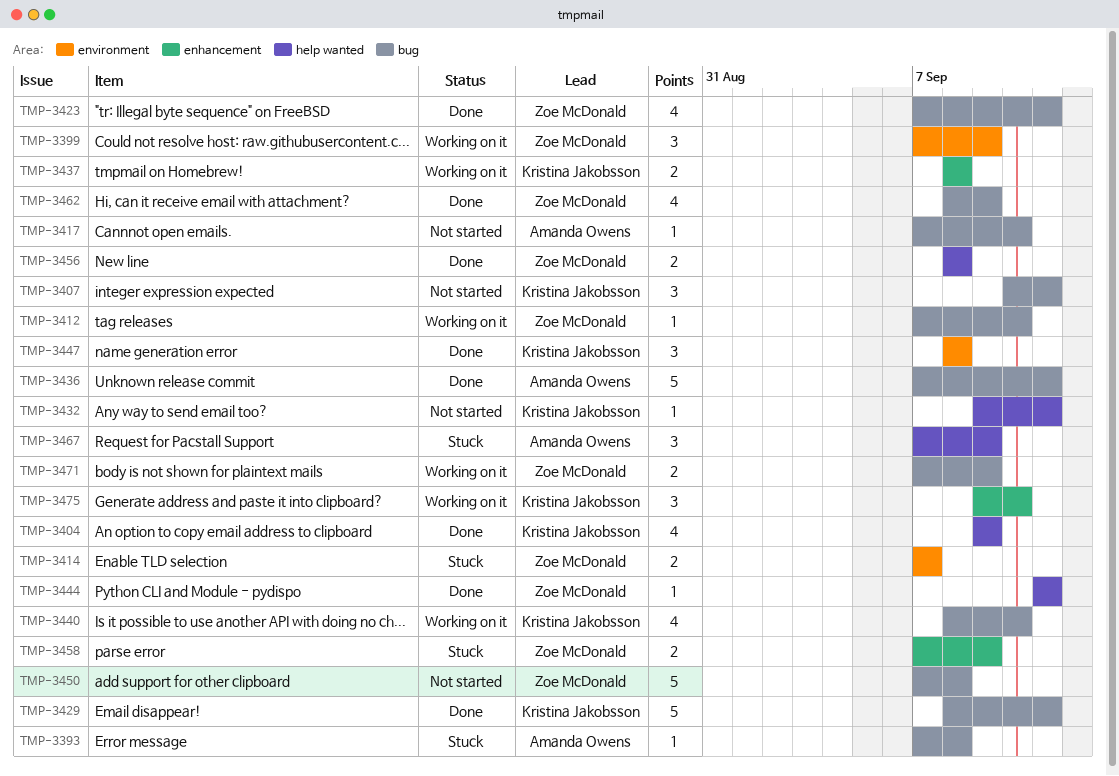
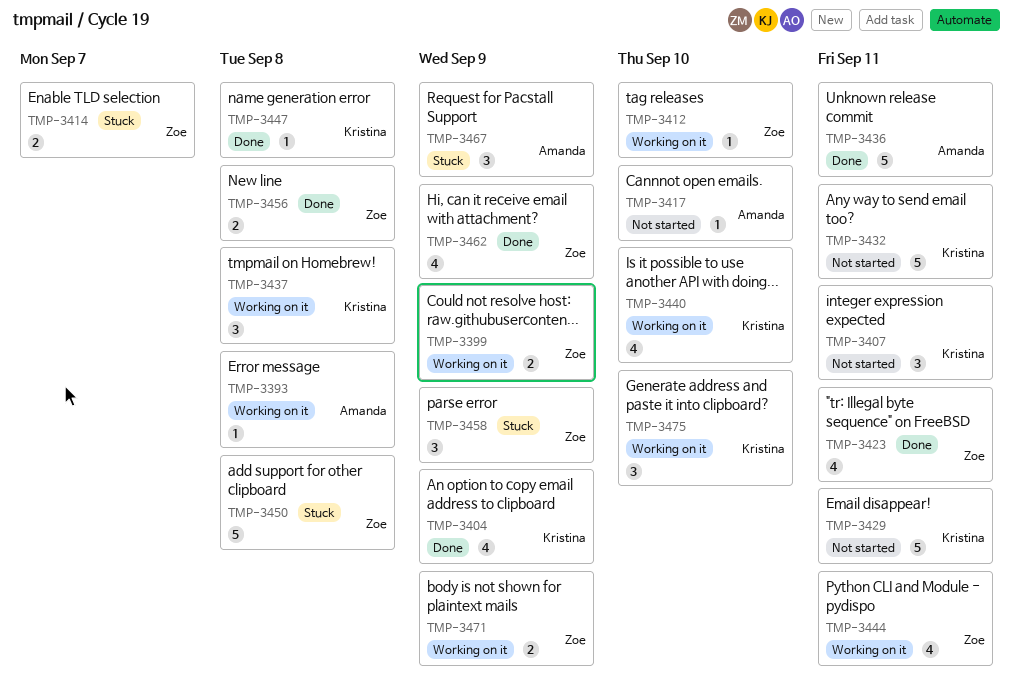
TMP-3393, status: Stuck -> Working on it
TMP-3399, estimate: 3 -> 2
TMP-3429, status: Done -> Not started
TMP-3432, estimate: 1 -> 5
TMP-3437, estimate: 2 -> 3
TMP-3444, status: Done -> Working on it
TMP-3444, estimate: 1 -> 4
TMP-3447, estimate: 3 -> 1
TMP-3450, status: Not started -> Stuck
TMP-3458, estimate: 2 -> 3

